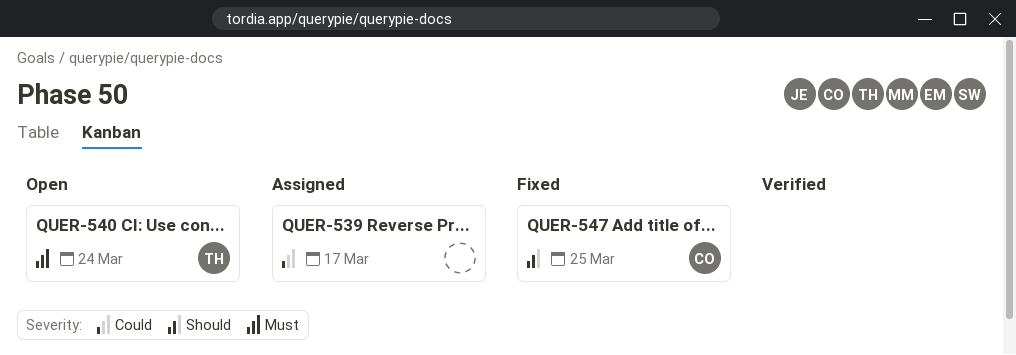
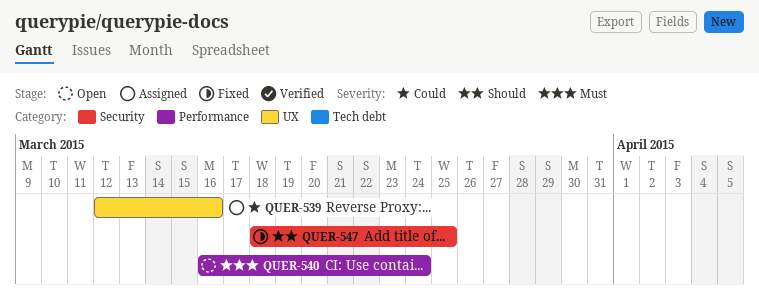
QUER-539, due: Mar 17 -> Mar 16

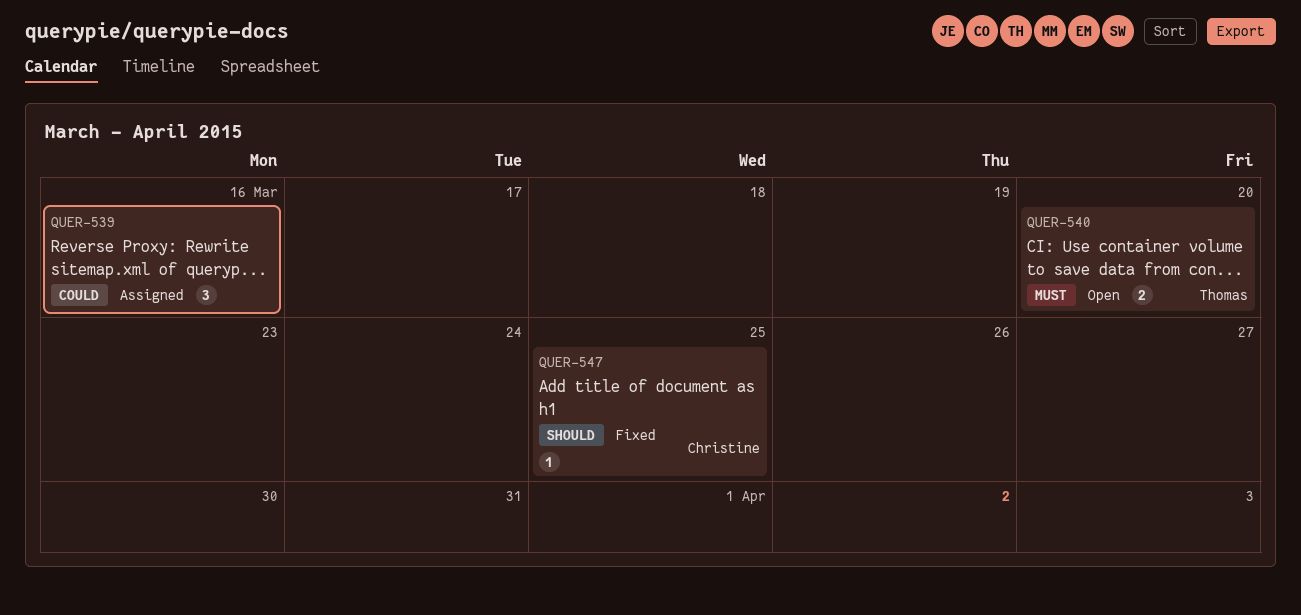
QUER-540, due: Mar 24 -> Mar 20

